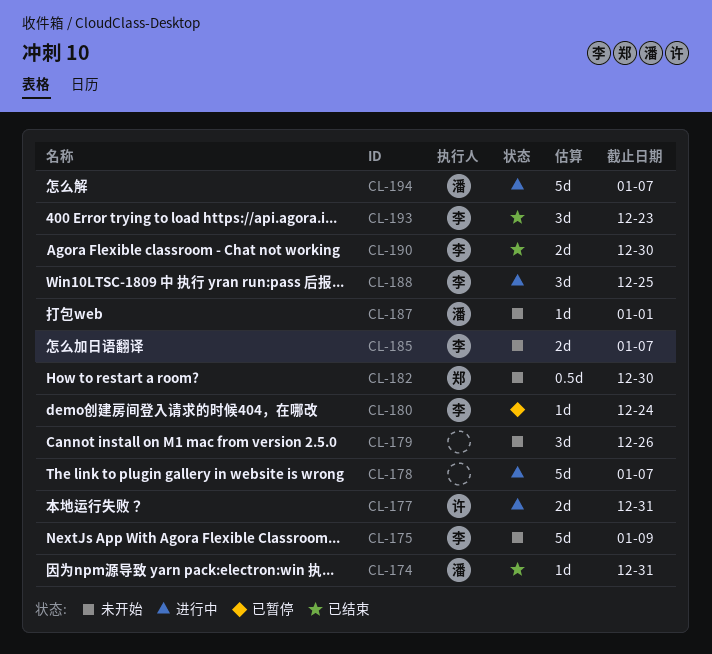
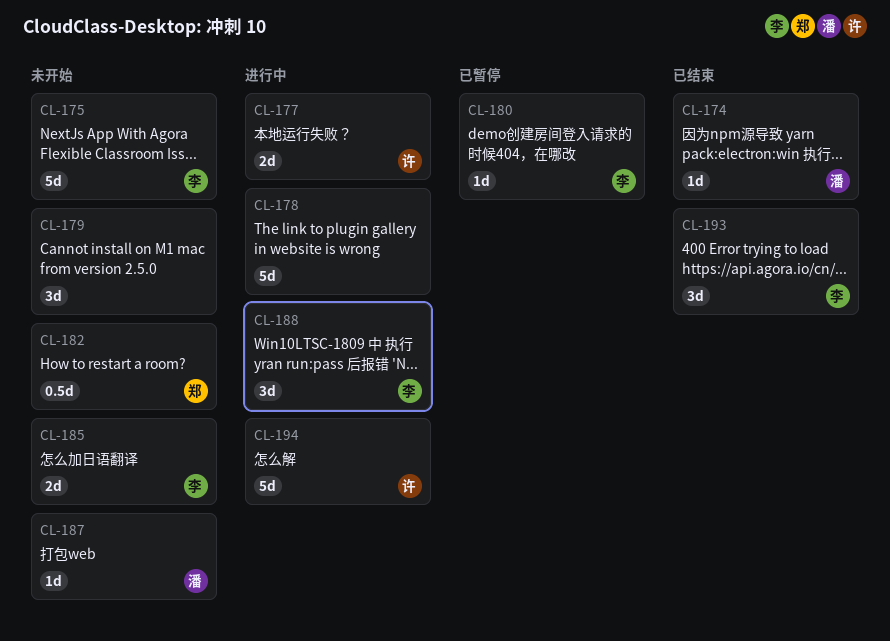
CL-190: present -> none
CL-194, owner: 潘 -> 许

